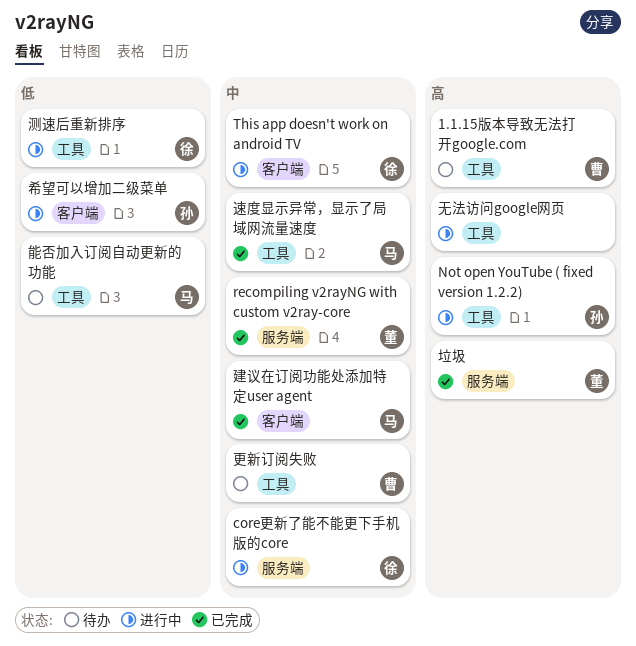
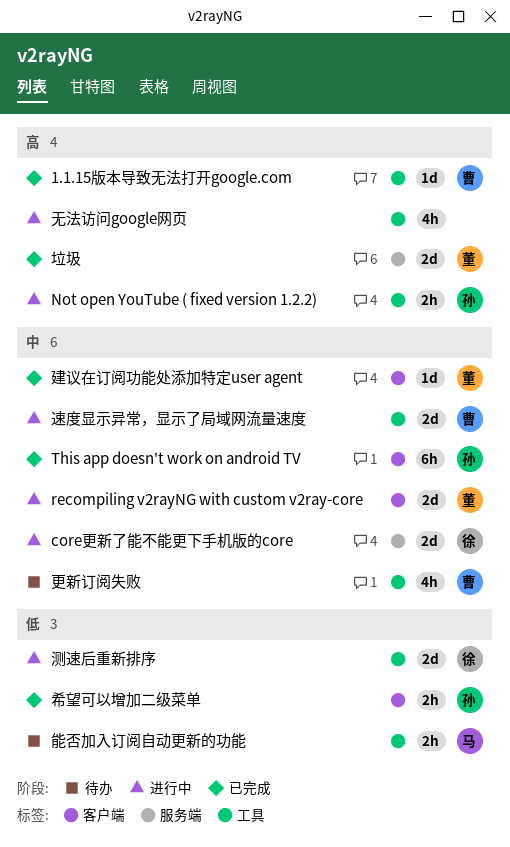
1.1.15版本导致无法打开google.com, status: 待办 -> 已完成
recompiling v2rayNG with custom v2ray-core, status: 已完成 -> 进行中
recompiling v2rayNG with custom v2ray-core, label: 服务端 -> 客户端
This app doesn't work on android TV, status: 进行中 -> 已完成
This app doesn't work on android TV, owner: 徐 -> 孙
希望可以增加二级菜单, status: 进行中 -> 已完成
建议在订阅功能处添加特定user agent, owner: 马 -> 董
速度显示异常，显示了局域网流量速度, status: 已完成 -> 进行中
速度显示异常，显示了局域网流量速度, owner: 马 -> 曹

